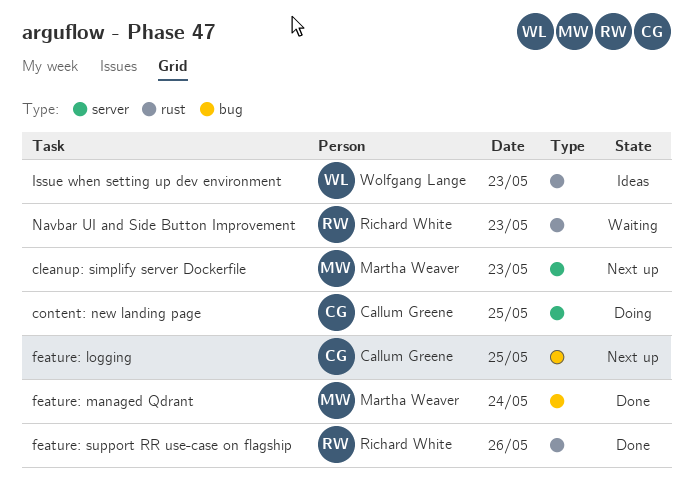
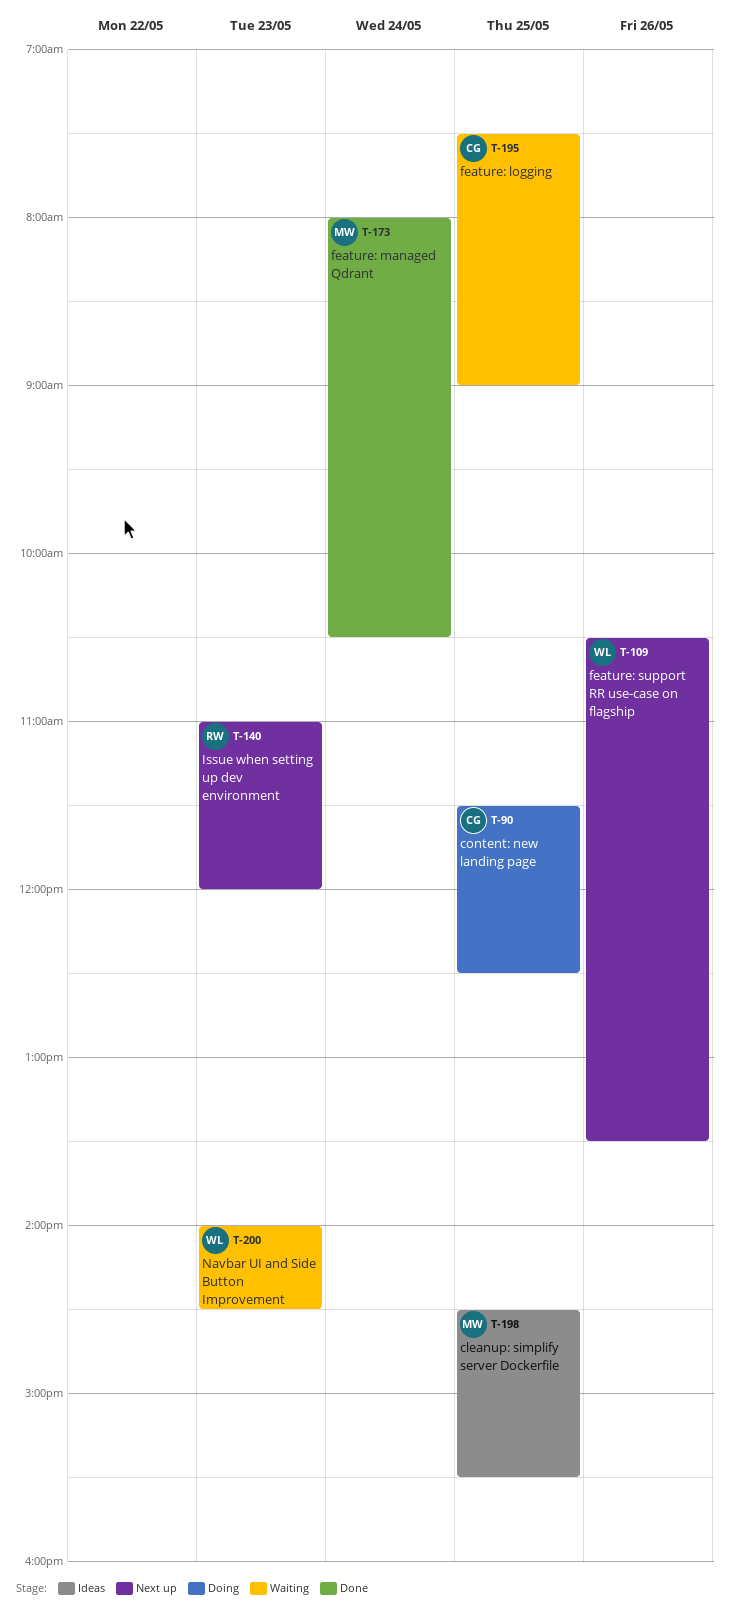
cleanup: simplify server Dockerfile, status: Next up -> Ideas
cleanup: simplify server Dockerfile, day: May 23 -> May 25
feature: logging, status: Next up -> Waiting
feature: support RR use-case on flagship, status: Done -> Next up
feature: support RR use-case on flagship, owner: Richard White -> Wolfgang Lange
Issue when setting up dev environment, status: Ideas -> Next up
Issue when setting up dev environment, owner: Wolfgang Lange -> Richard White
Navbar UI and Side Button Improvement, owner: Richard White -> Wolfgang Lange

